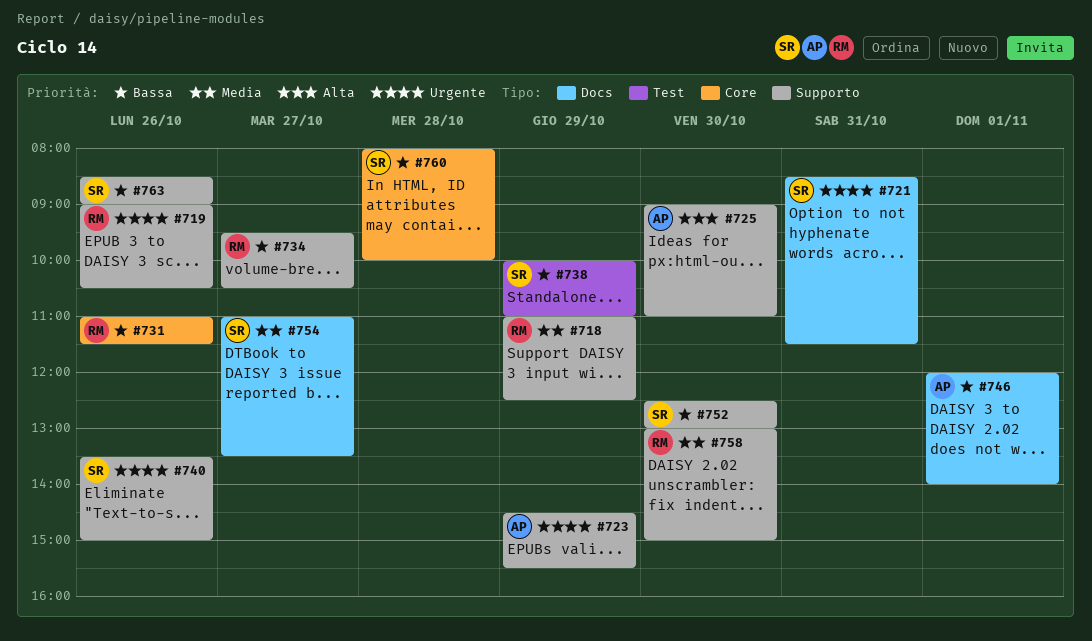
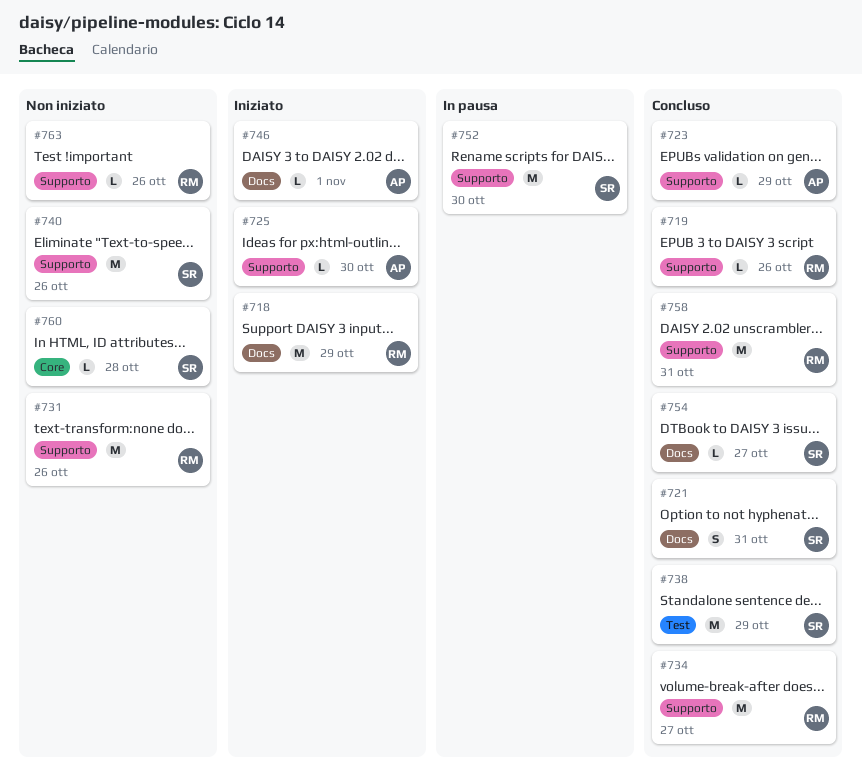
#718, label: Supporto -> Docs
#731, label: Core -> Supporto
#758, day: Oct 30 -> Oct 31
#763, owner: SR -> RM

